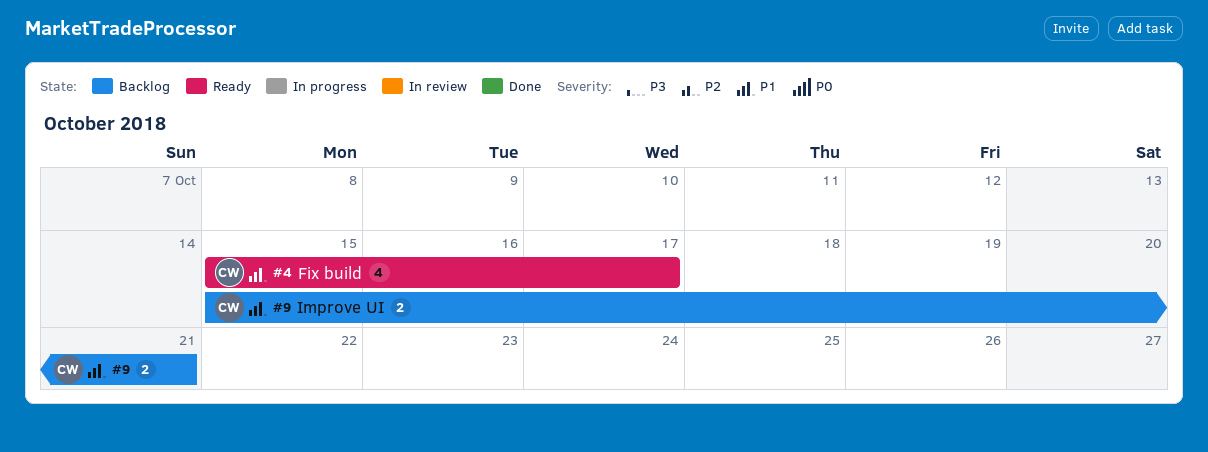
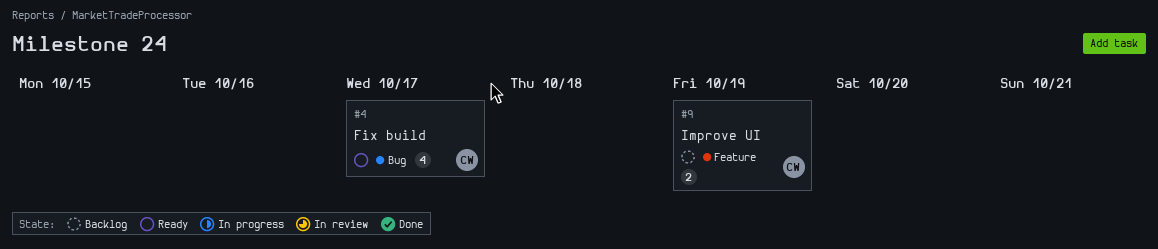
#9, due: Oct 21 -> Oct 19

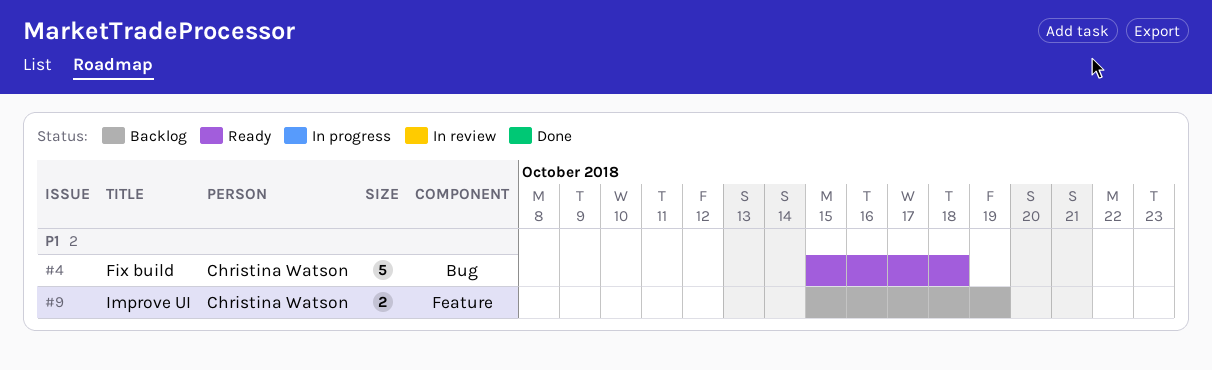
#4, estimate: 4 -> 5
#4, due: Oct 17 -> Oct 18

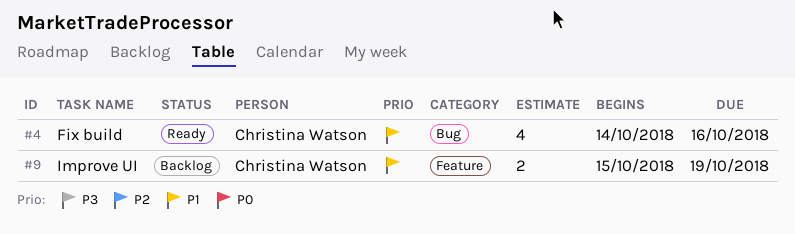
#4, estimate: 5 -> 4
#4, start: Oct 15 -> Oct 14
#4, due: Oct 18 -> Oct 16

